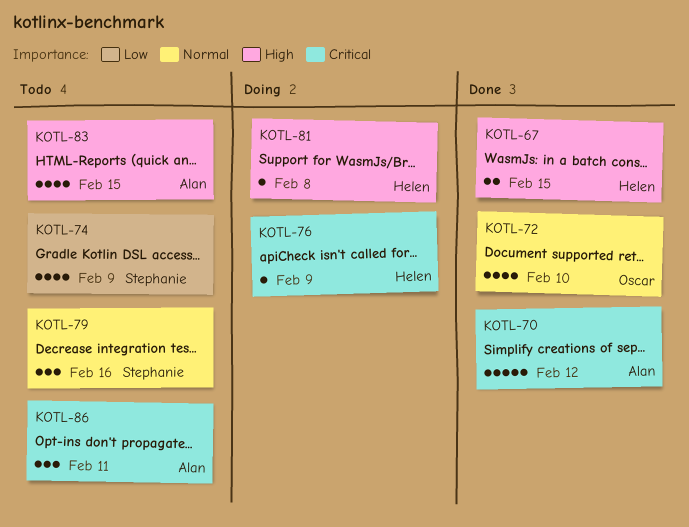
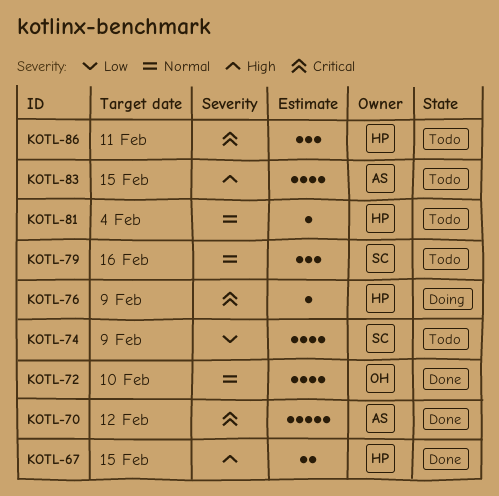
KOTL-81, status: Doing -> Todo
KOTL-81, priority: High -> Normal
KOTL-81, due: Feb 8 -> Feb 4
KOTL-86, owner: Alan -> Helen

